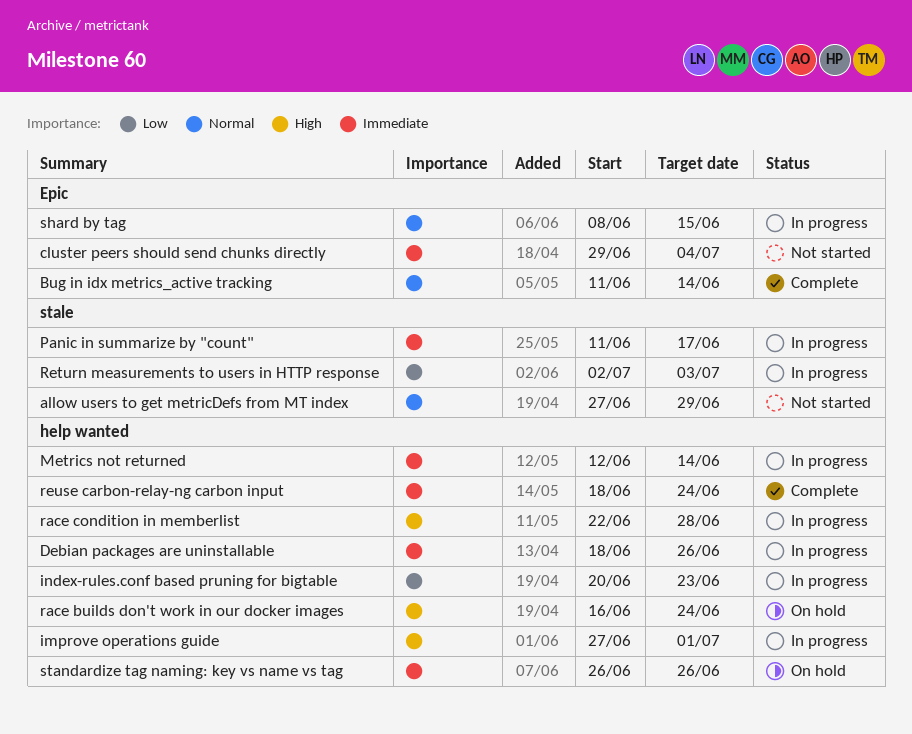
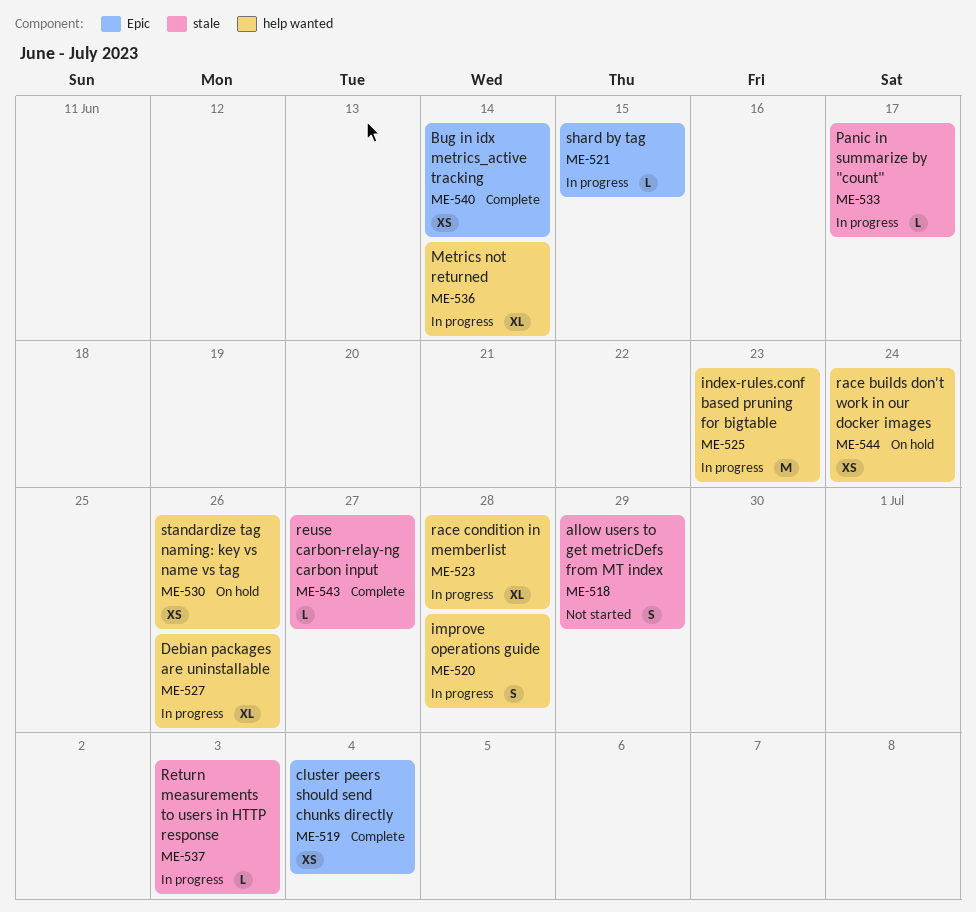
cluster peers should send chunks directly, status: Not started -> Complete
improve operations guide, due: Jul 1 -> Jun 28
reuse carbon-relay-ng carbon input, label: help wanted -> stale
reuse carbon-relay-ng carbon input, due: Jun 24 -> Jun 27

